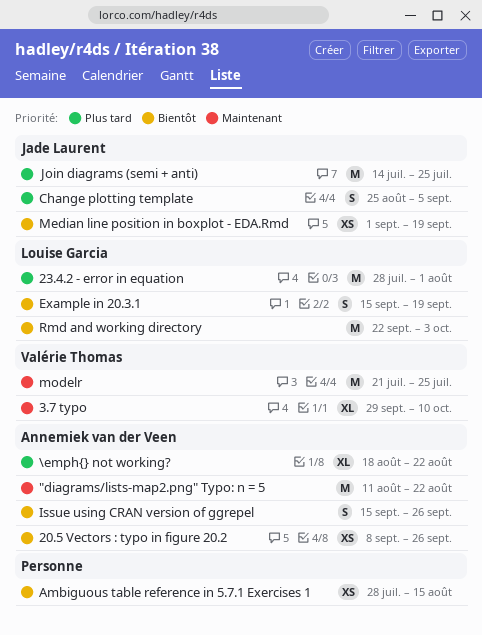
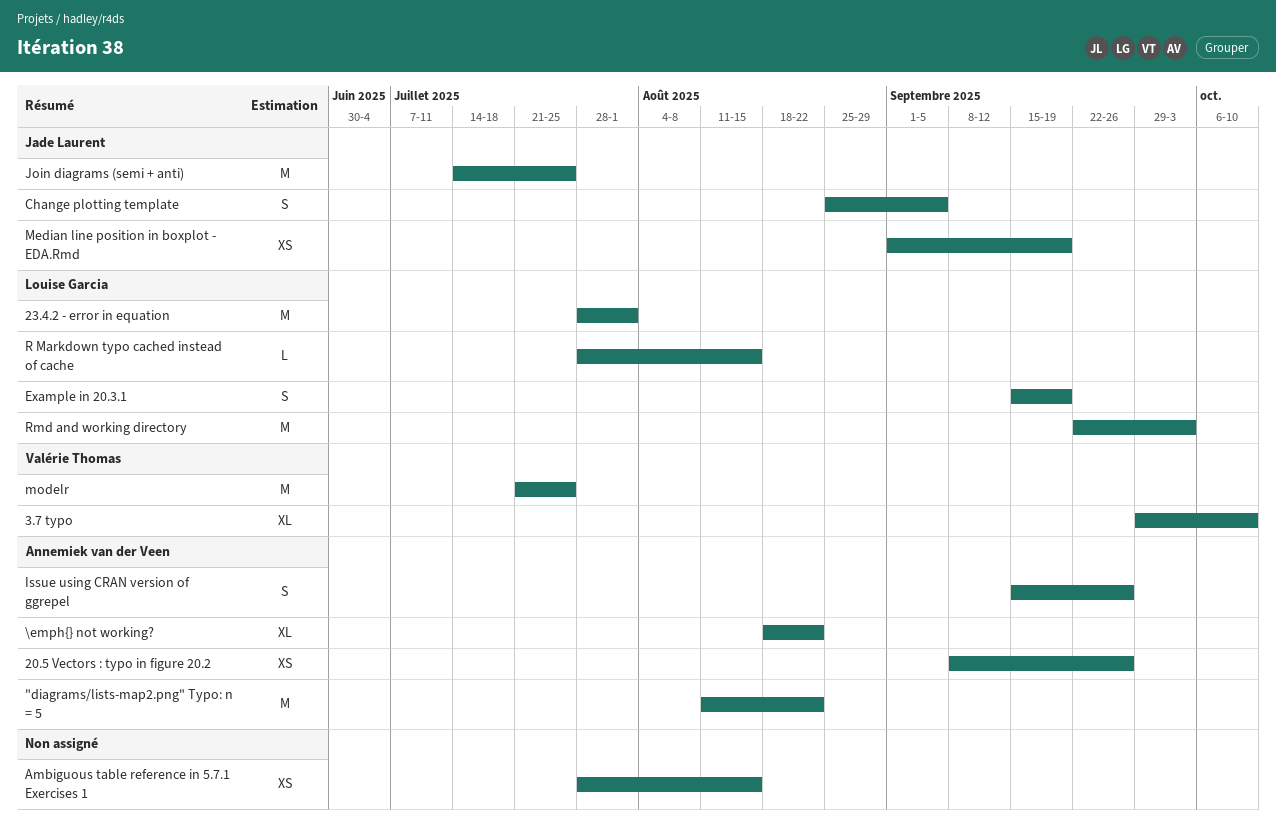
R Markdown typo cached instead of cache: none -> present

